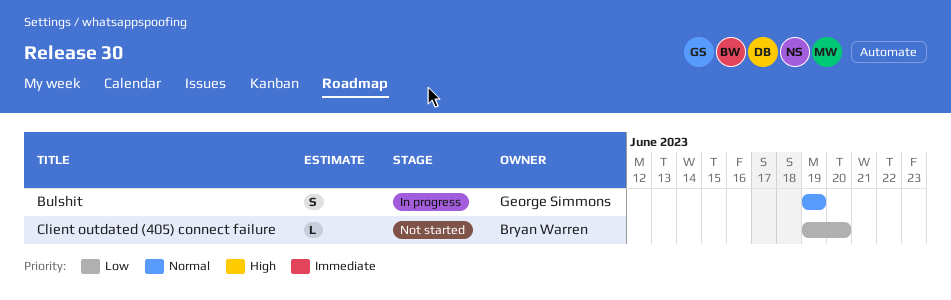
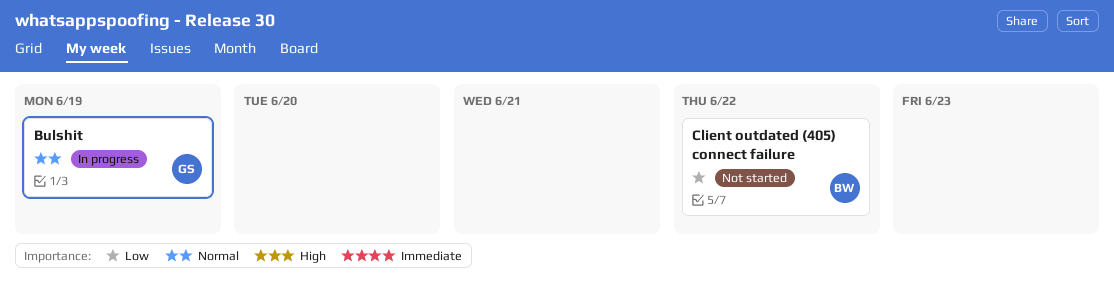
Client outdated (405) connect failure, due: Jun 20 -> Jun 22

